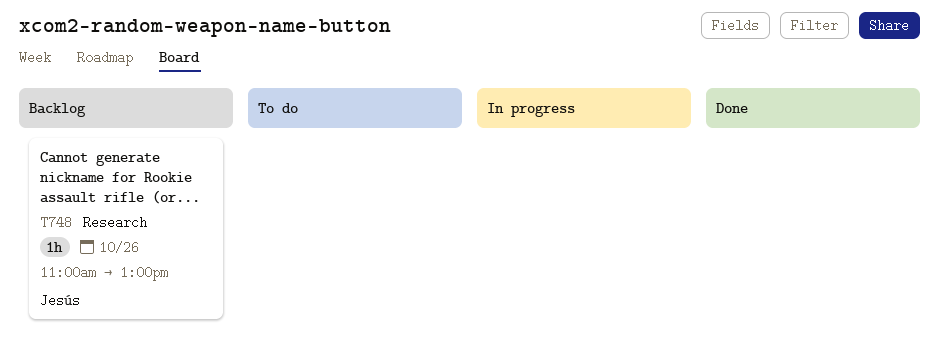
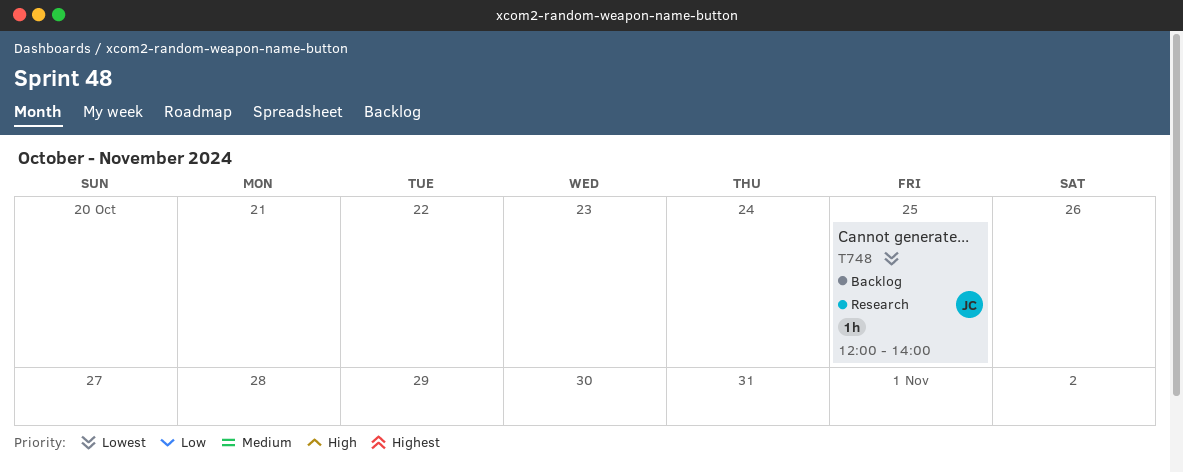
T748, day: Oct 26 -> Oct 25
T748, begins: 11:00 -> 12:00
T748, ends: 13:00 -> 14:00

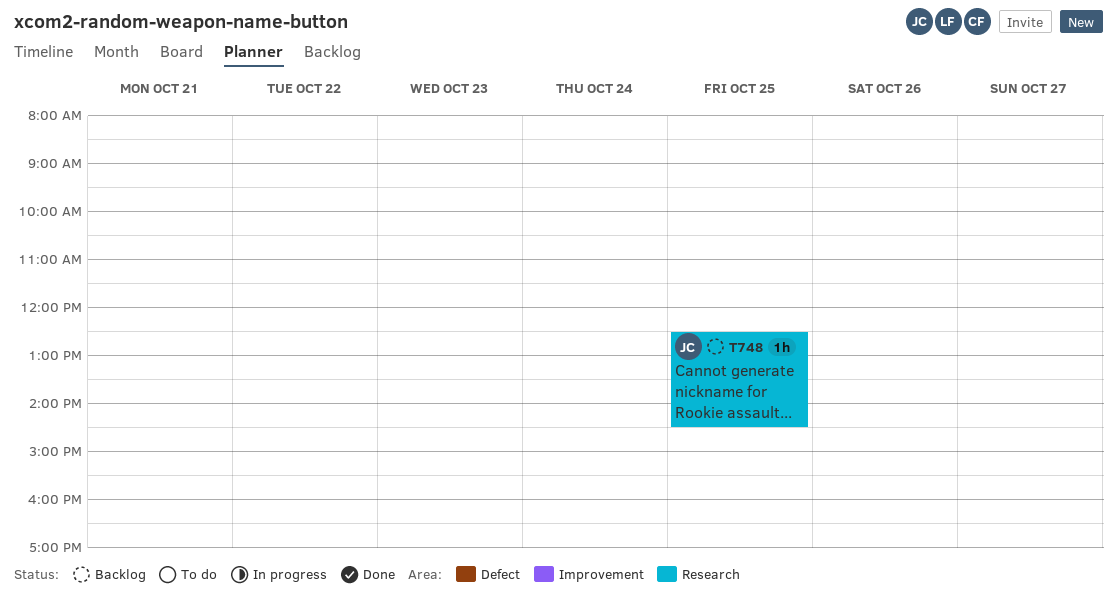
T748, begins: 12:00 -> 12:30
T748, ends: 14:00 -> 14:30

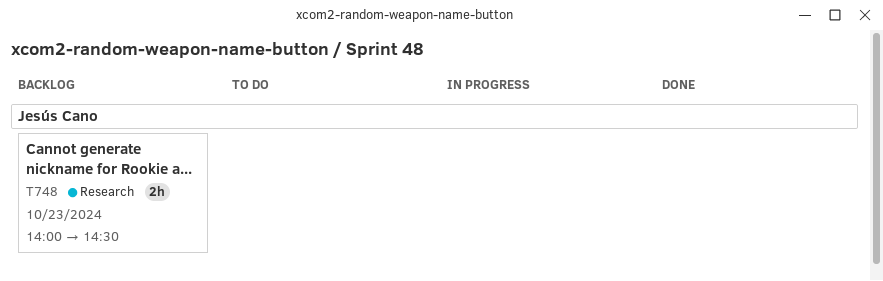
T748, estimate: 1h -> 2h
T748, day: Oct 25 -> Oct 23
T748, begins: 12:30 -> 14:00

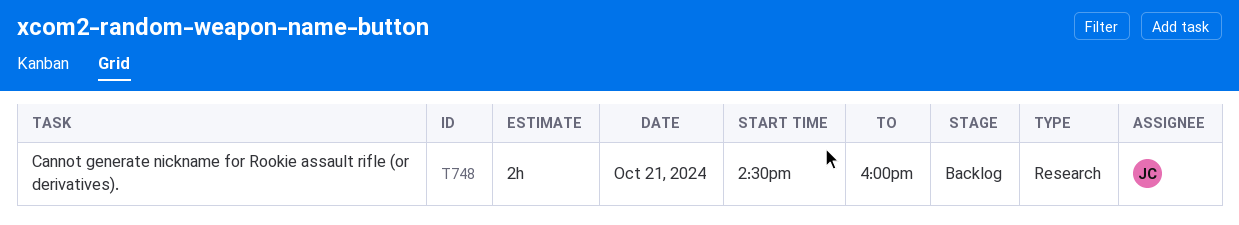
T748, day: Oct 23 -> Oct 21
T748, begins: 14:00 -> 14:30
T748, ends: 14:30 -> 16:00

